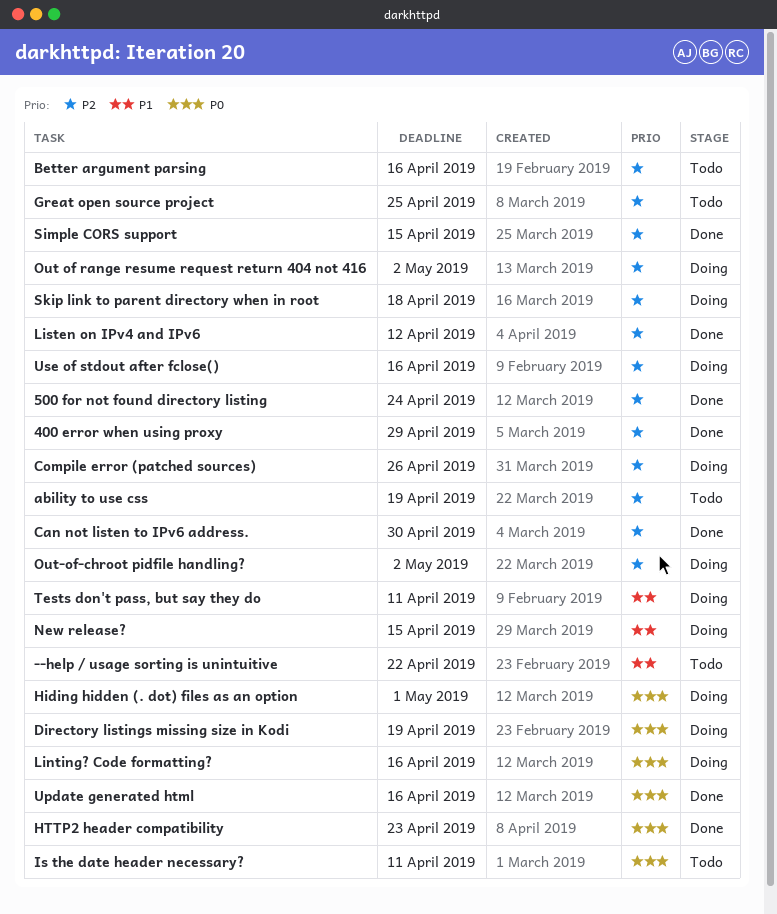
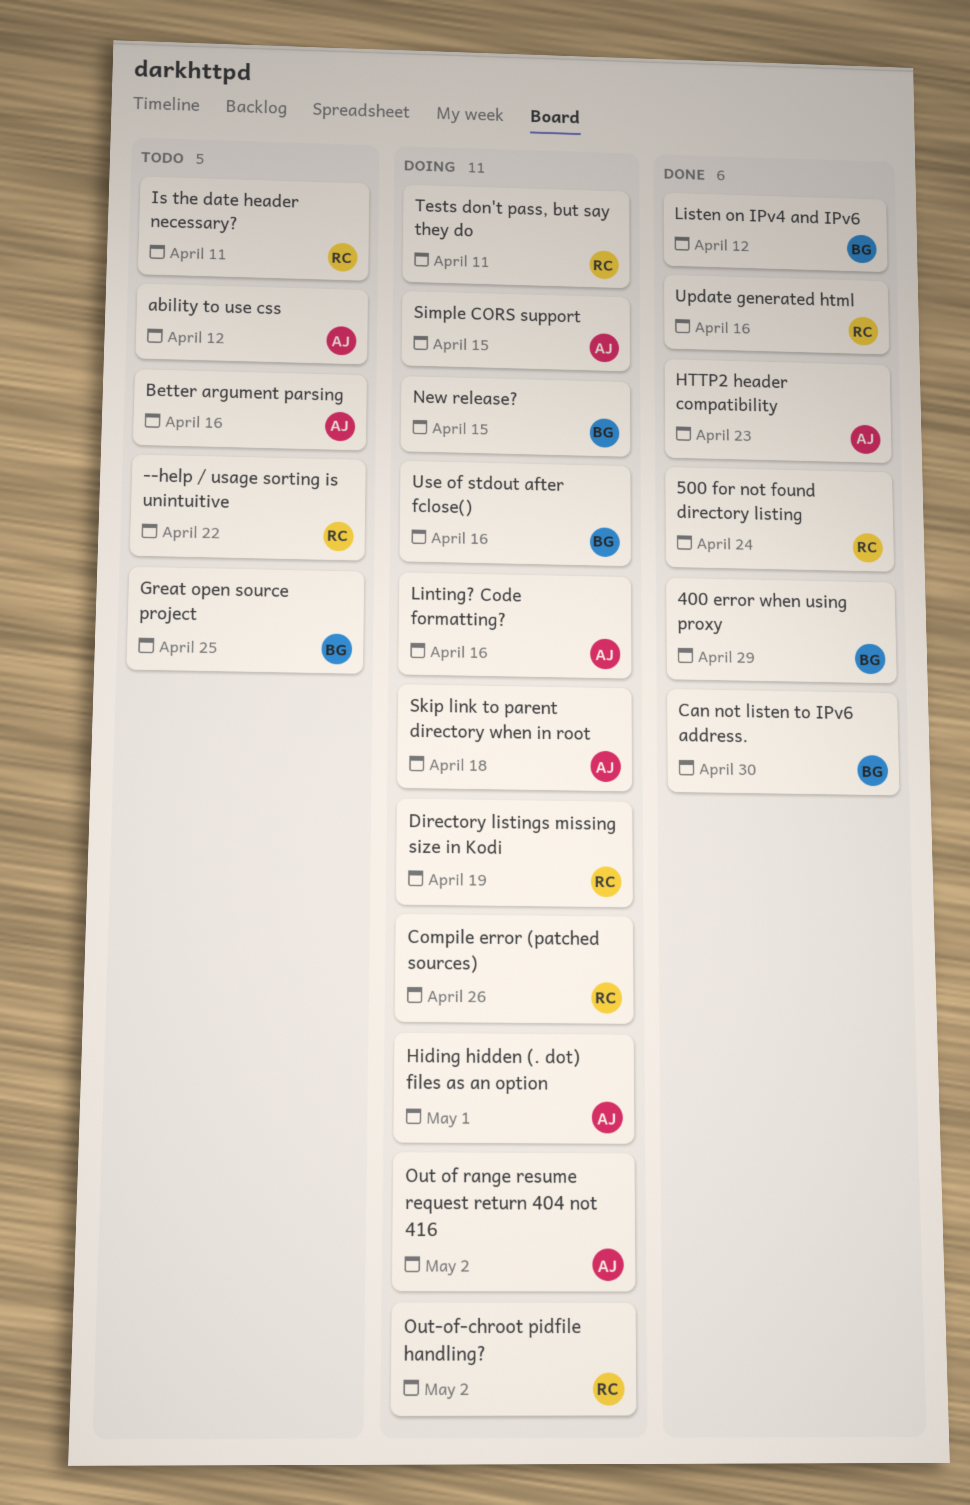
ability to use css, due: Apr 19 -> Apr 12
Simple CORS support, status: Done -> Doing

